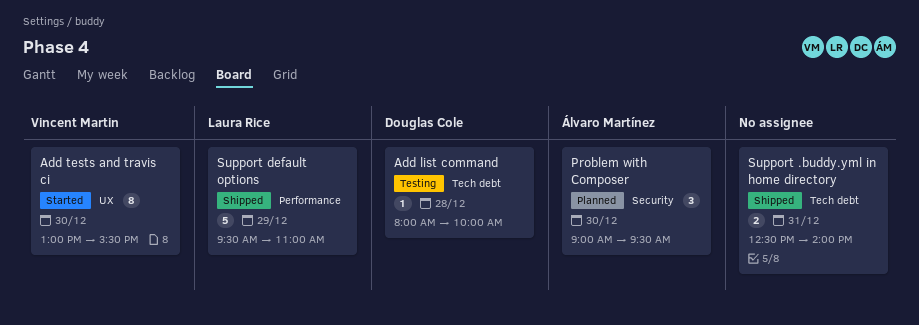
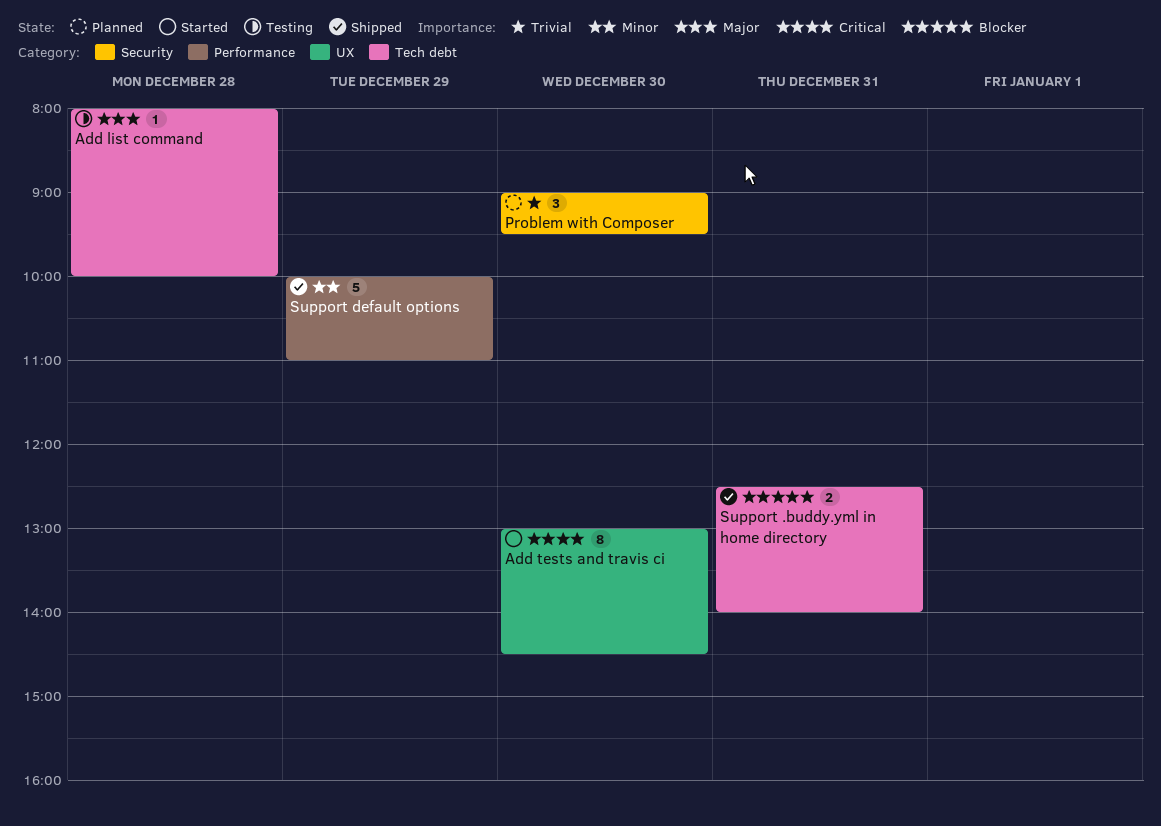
Add tests and travis ci, ends: 15:30 -> 14:30
Support default options, begins: 09:30 -> 10:00

